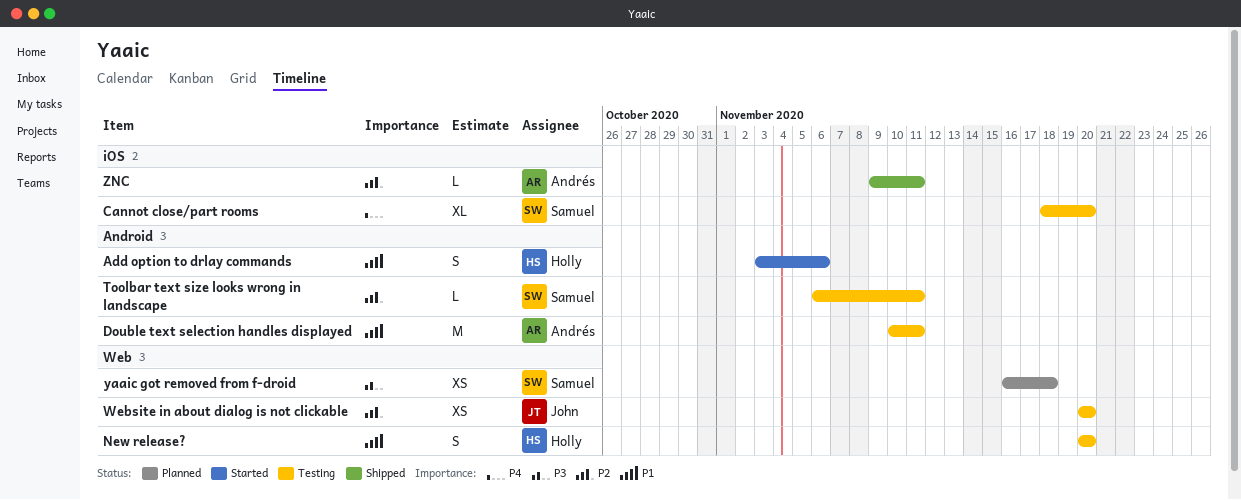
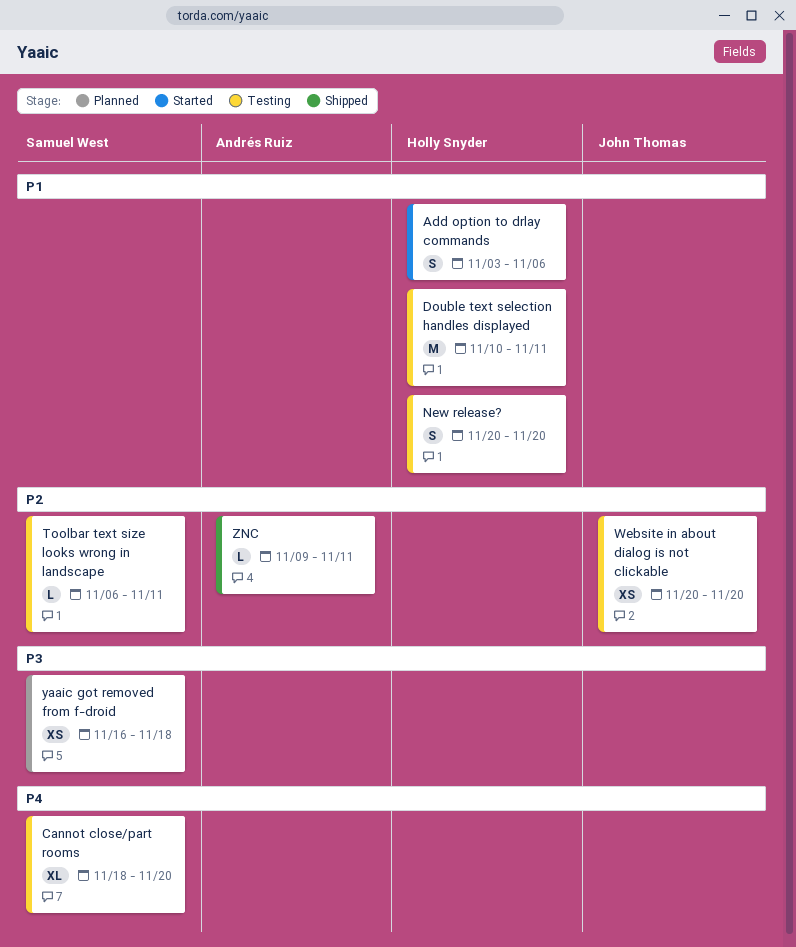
Double text selection handles displayed, owner: Andrés Ruiz -> Holly Snyder

